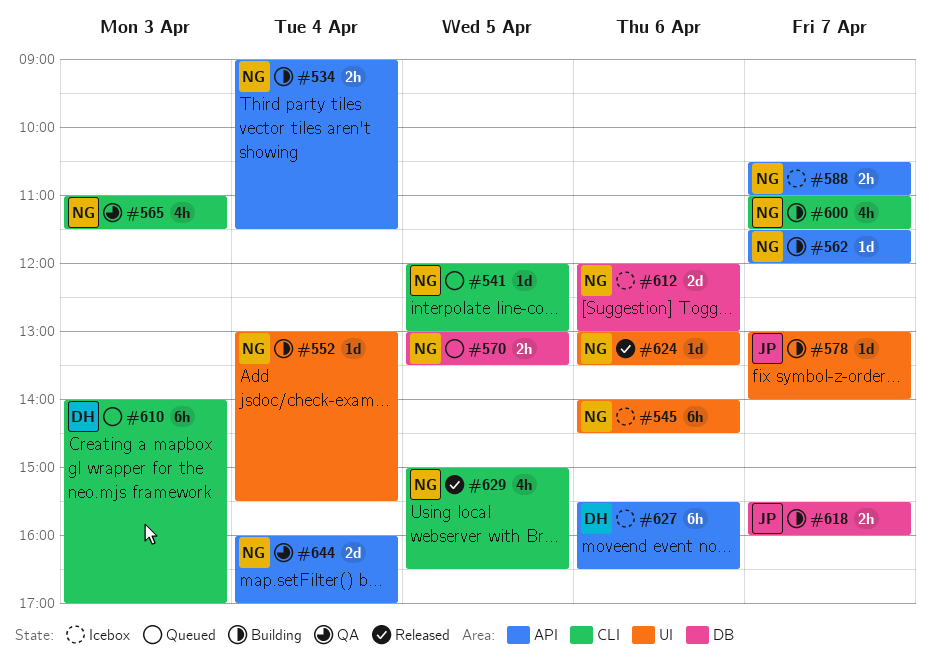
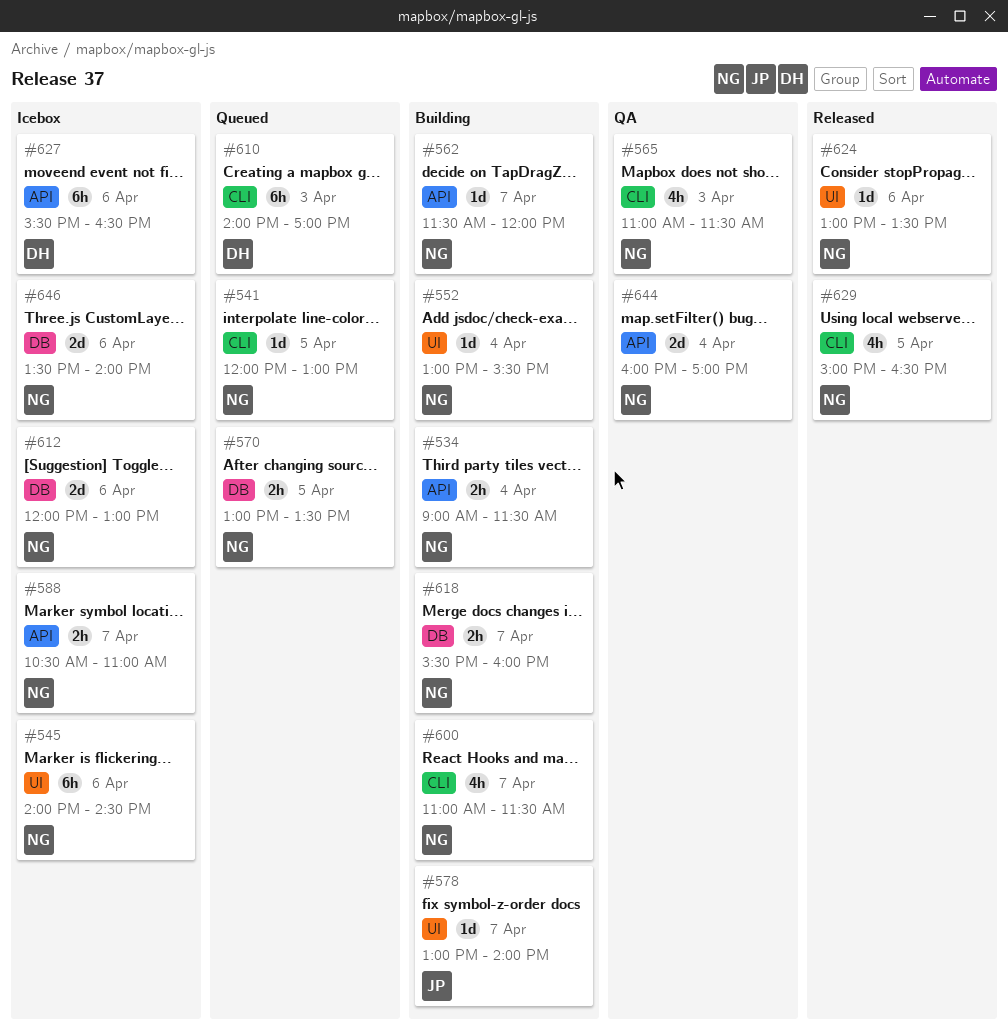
#618, owner: JP -> NG
#646: none -> present

